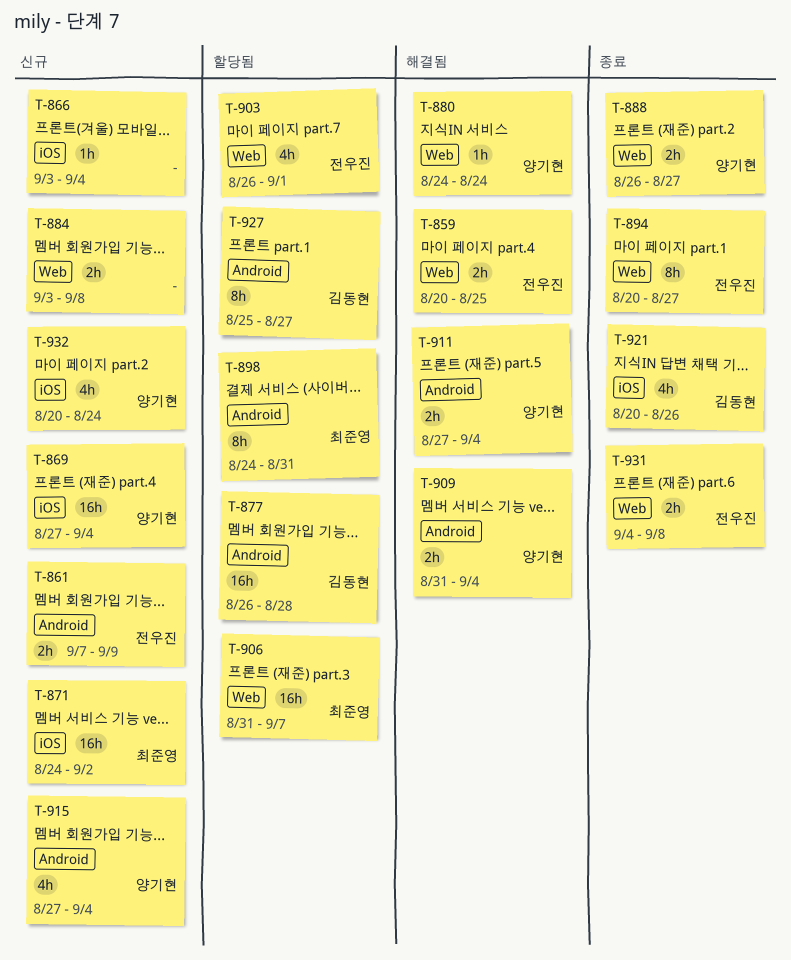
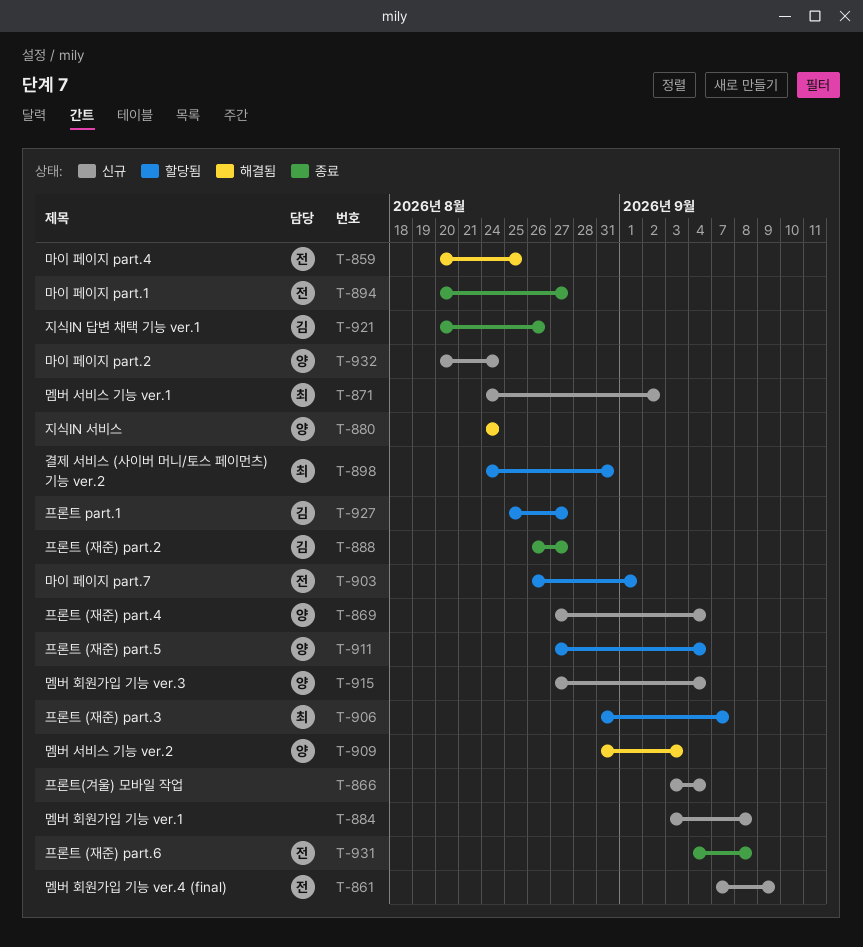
T-877: present -> none
T-888, owner: 양기현 -> 김동현
T-909, due: Sep 4 -> Sep 3
T-911, status: 해결됨 -> 할당됨

